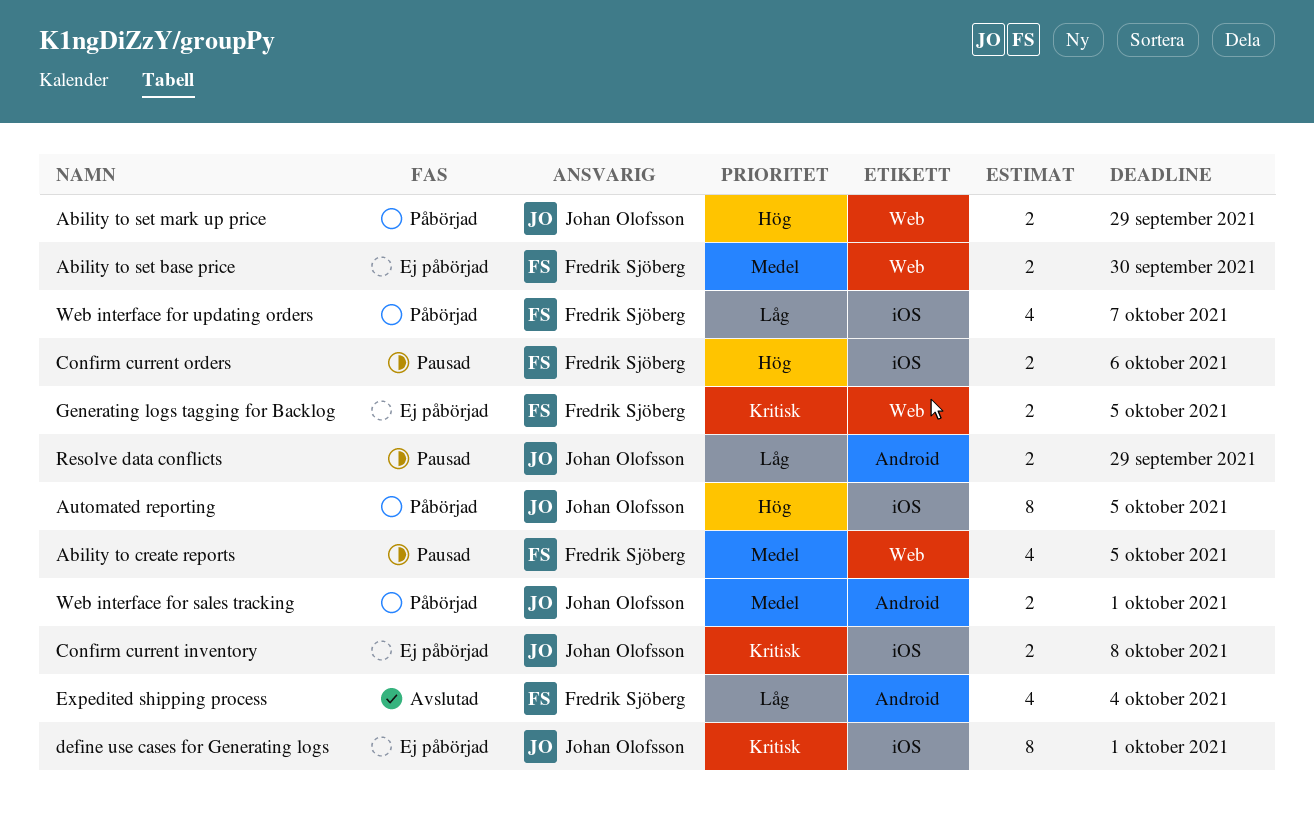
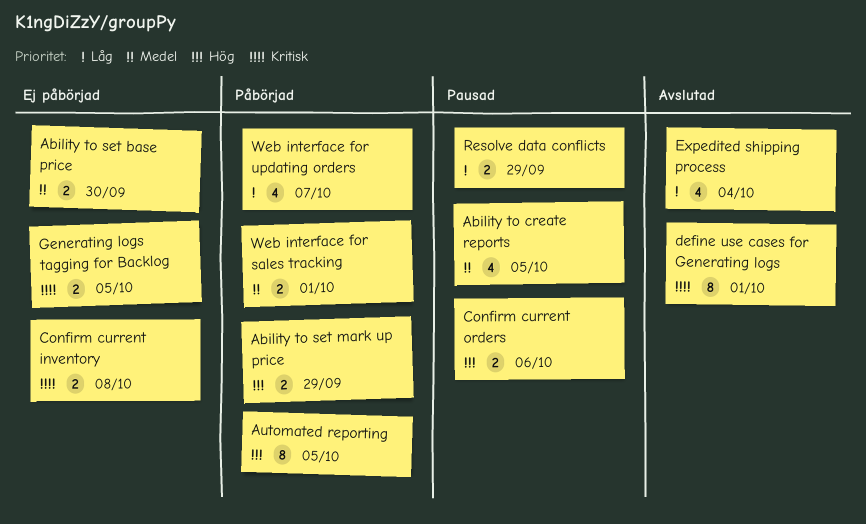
define use cases for Generating logs, status: Ej påbörjad -> Avslutad

